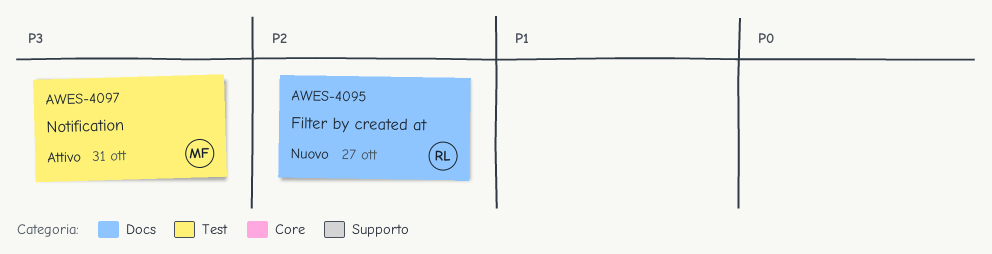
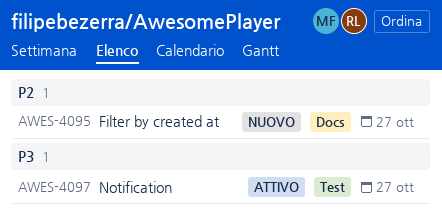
AWES-4097, due: Oct 31 -> Oct 27

